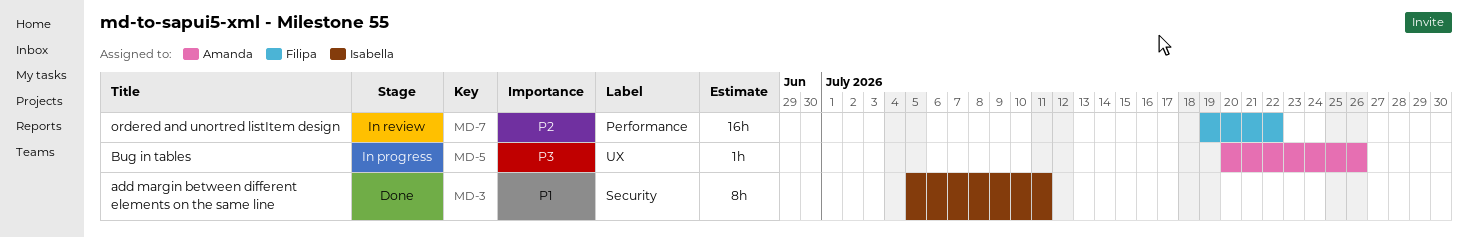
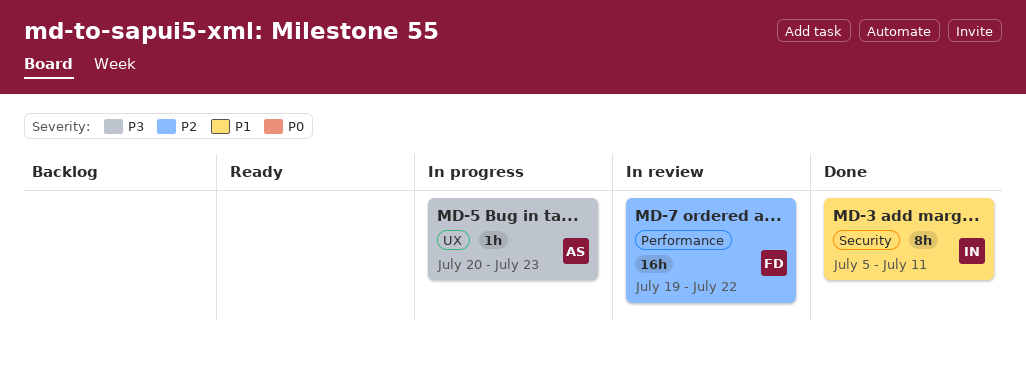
MD-5, due: Jul 26 -> Jul 23

